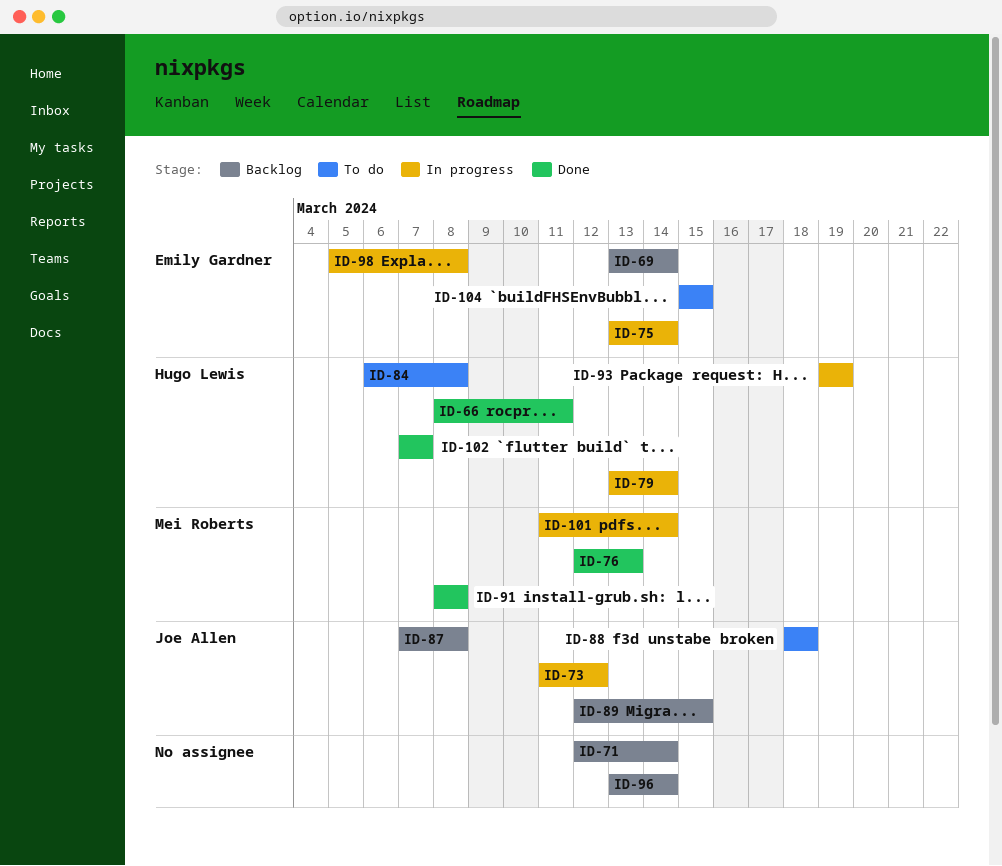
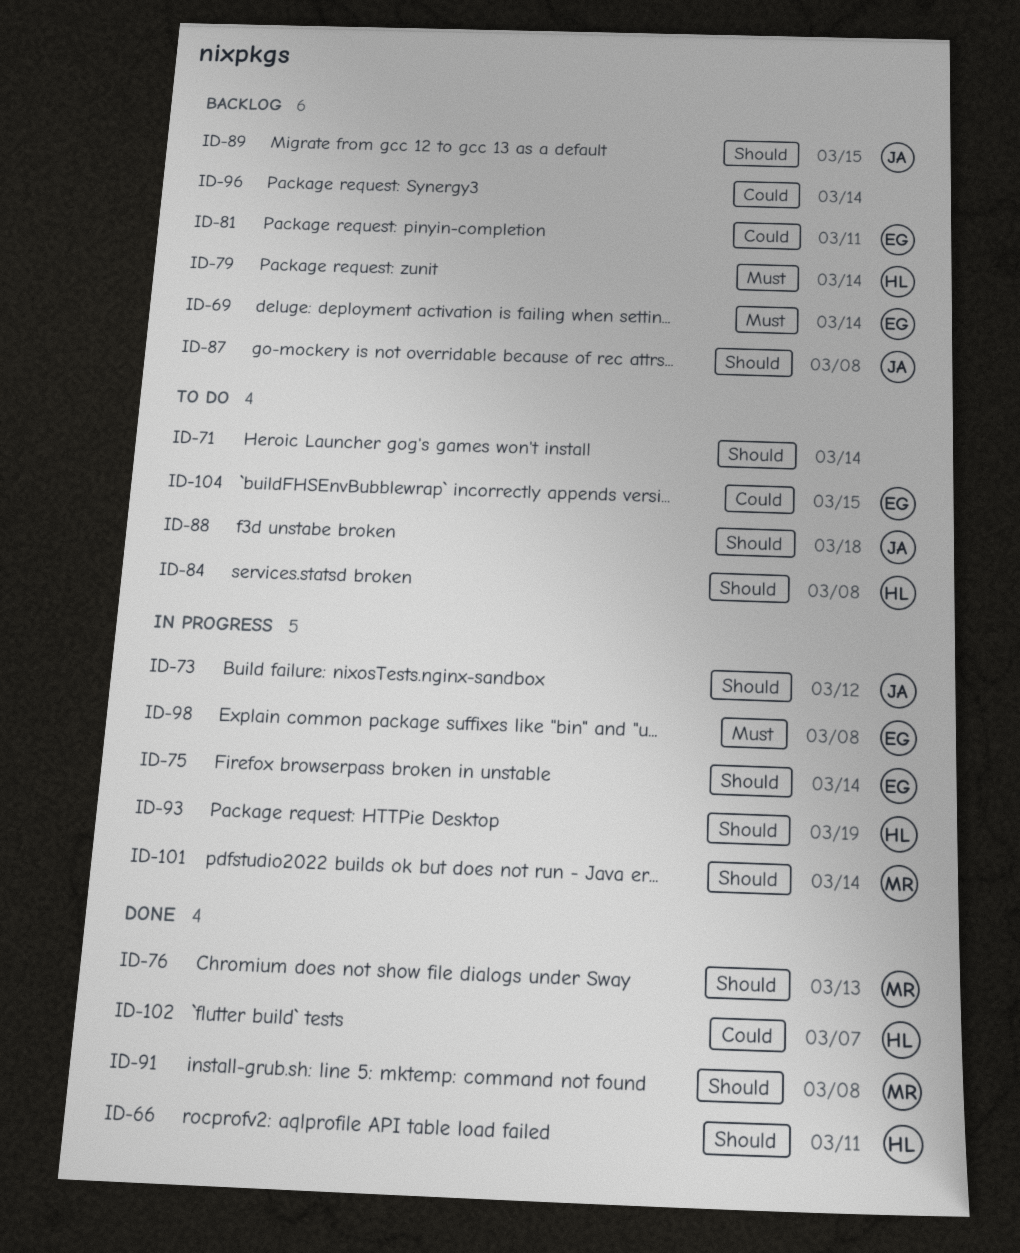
ID-71, status: Backlog -> To do
ID-79, status: In progress -> Backlog
ID-81: none -> present

